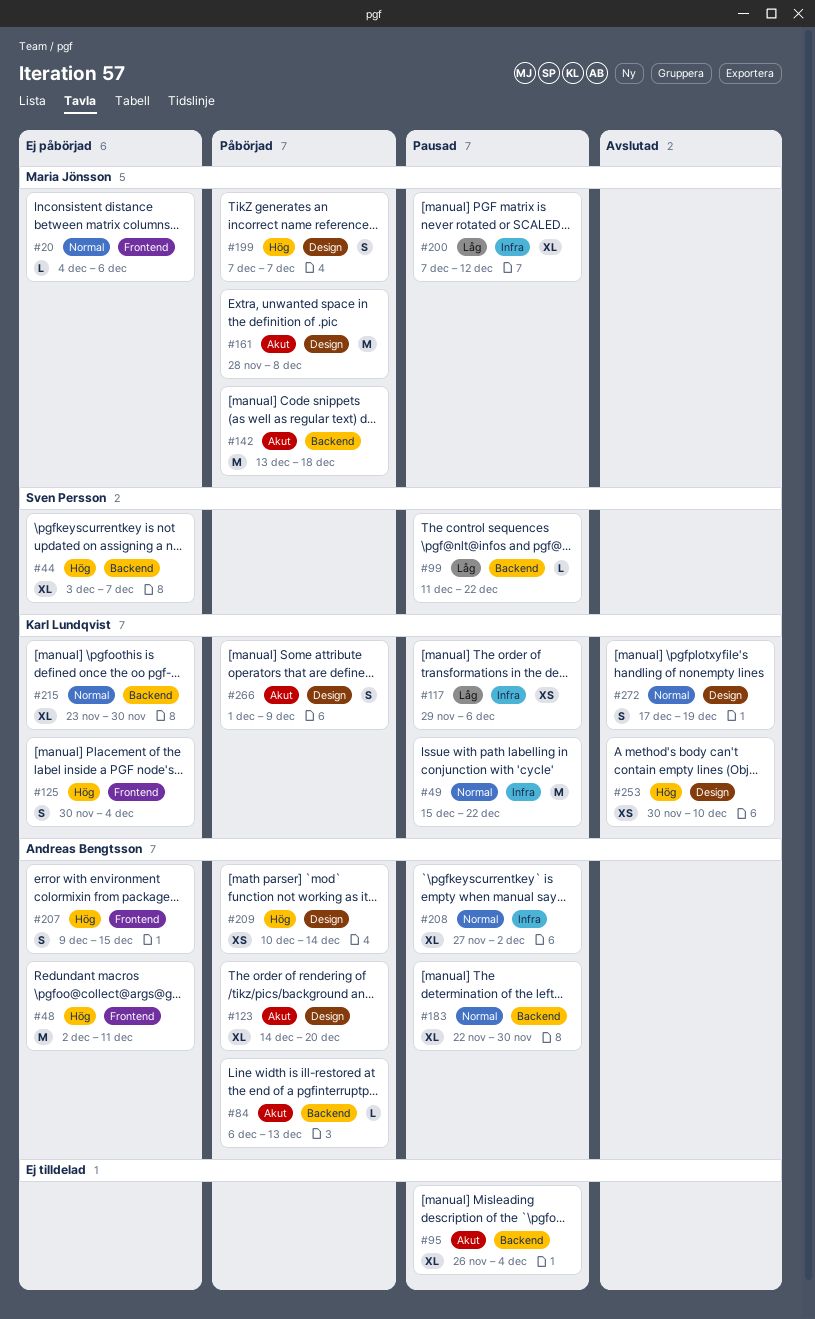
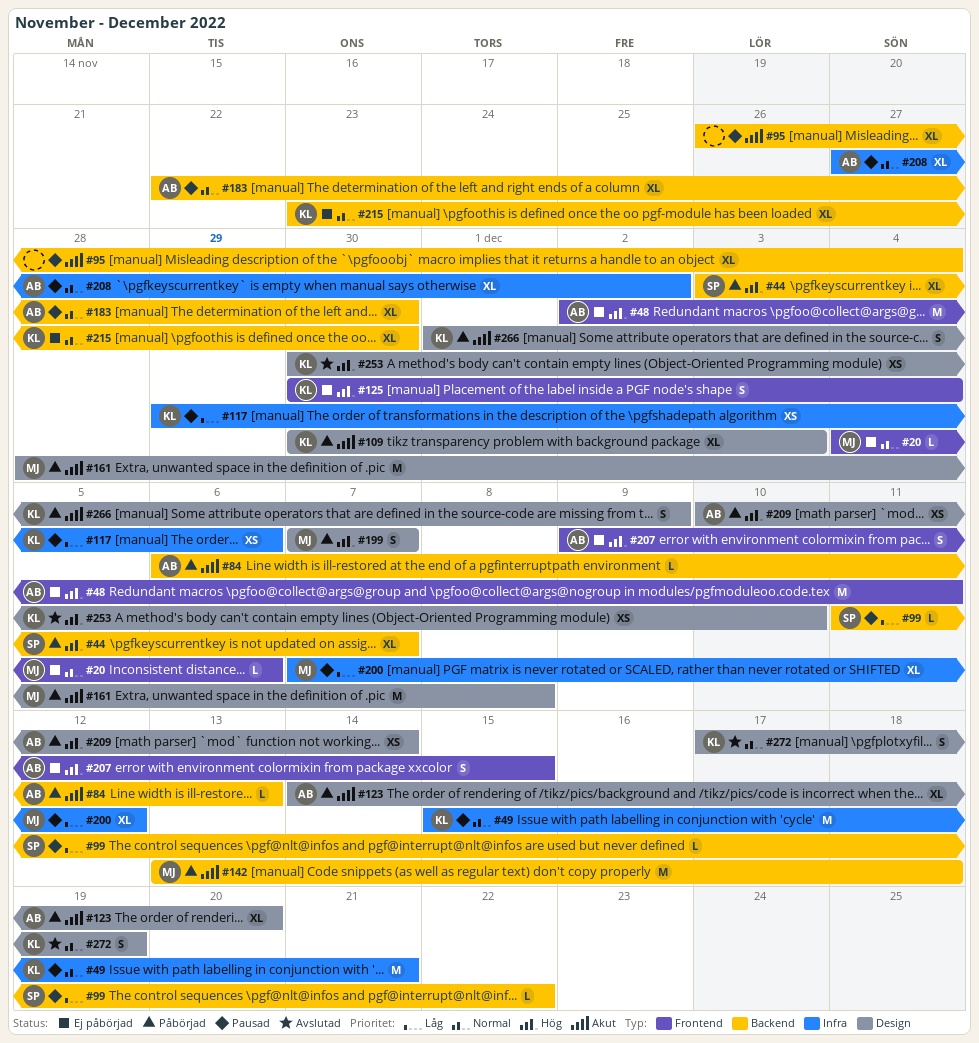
#44, status: Ej påbörjad -> Påbörjad
#49, due: Dec 22 -> Dec 21
#109: none -> present

